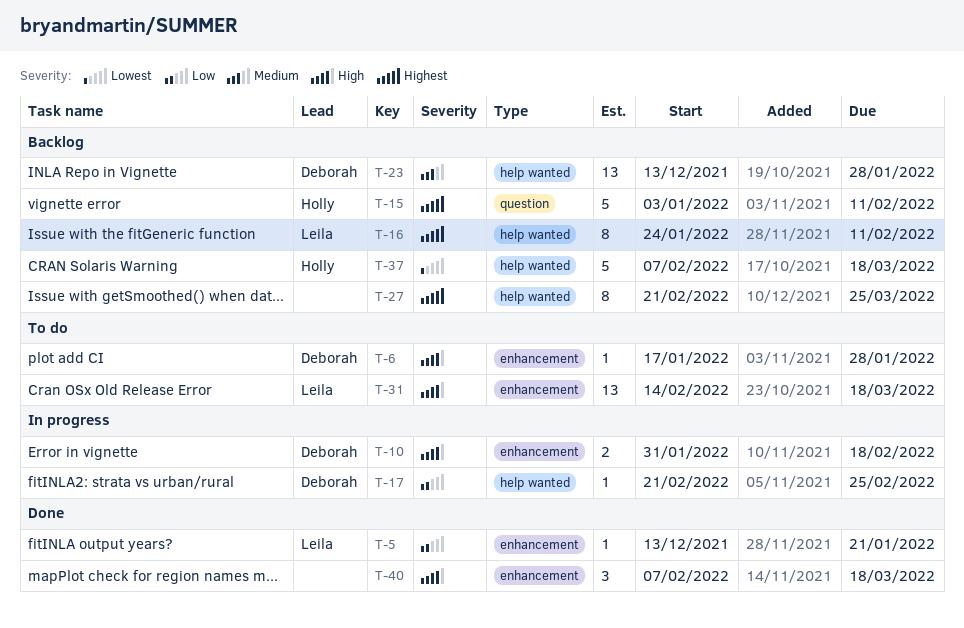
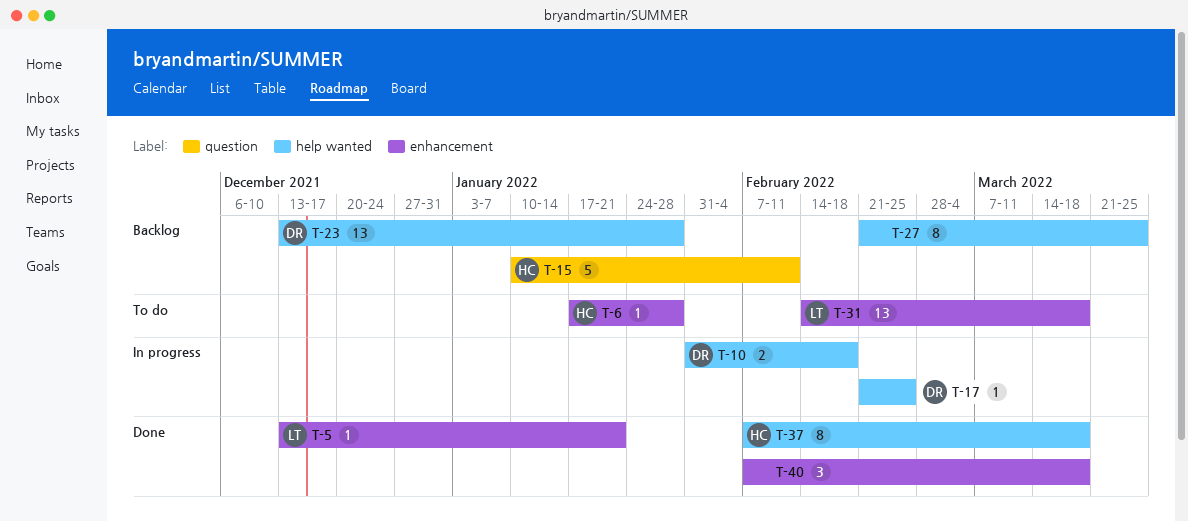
T-6, owner: Deborah -> Holly
T-10, label: enhancement -> help wanted
T-15, start: Jan 3 -> Jan 10
T-16: present -> none
T-37, status: Backlog -> Done
T-37, estimate: 5 -> 8

